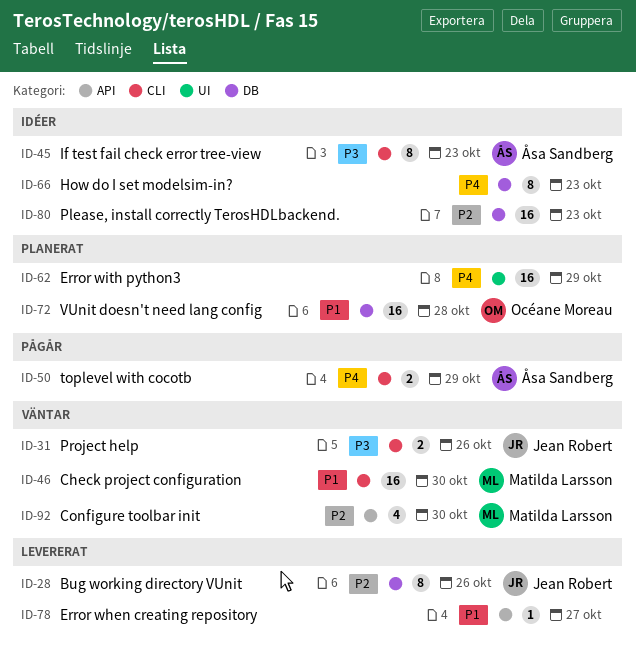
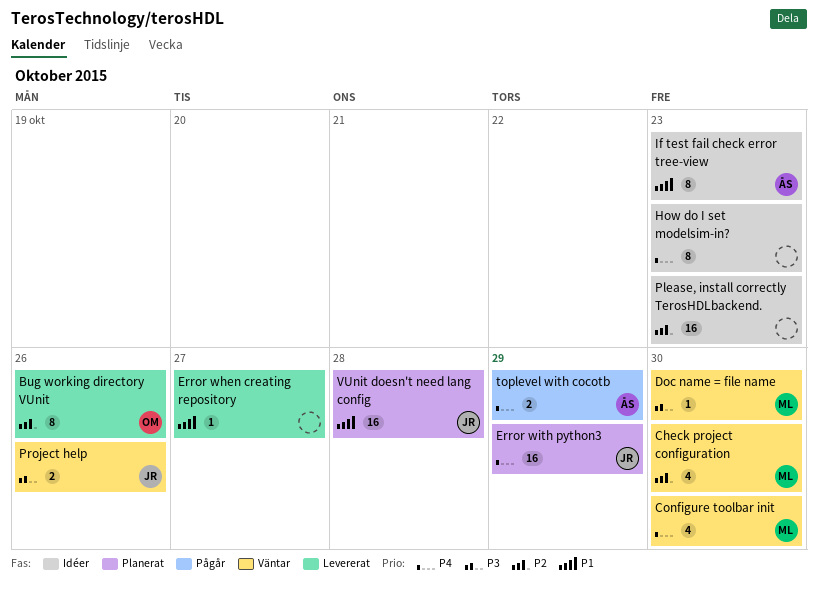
Bug working directory VUnit, owner: Jean Robert -> Océane Moreau
Check project configuration, priority: P1 -> P2
Check project configuration, estimate: 16 -> 4
Configure toolbar init, priority: P2 -> P4
Doc name = file name: none -> present
Error with python3, owner: none -> Jean Robert
If test fail check error tree-view, priority: P3 -> P1
VUnit doesn't need lang config, owner: Océane Moreau -> Jean Robert

